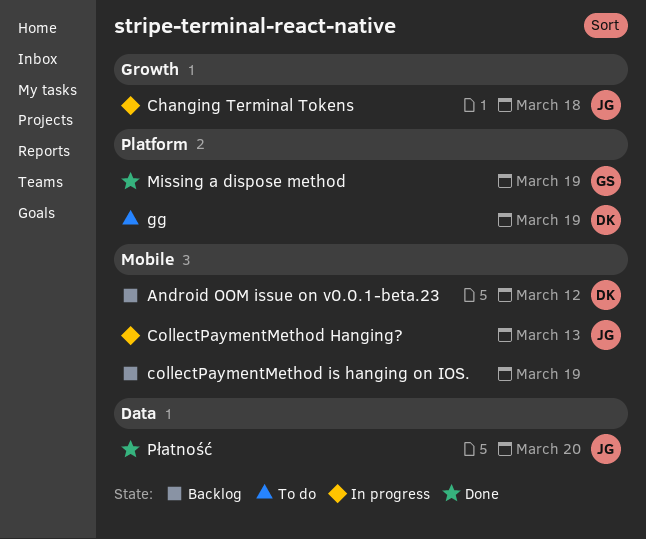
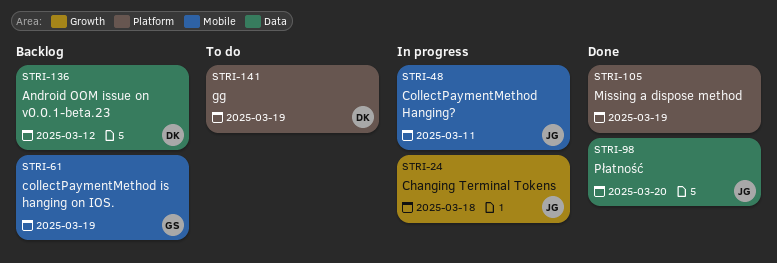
Android OOM issue on v0.0.1-beta.23, label: Mobile -> Data
CollectPaymentMethod Hanging?, due: Mar 13 -> Mar 11
collectPaymentMethod is hanging on IOS., owner: none -> GS
Missing a dispose method, owner: GS -> none

